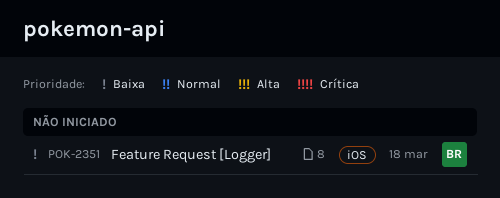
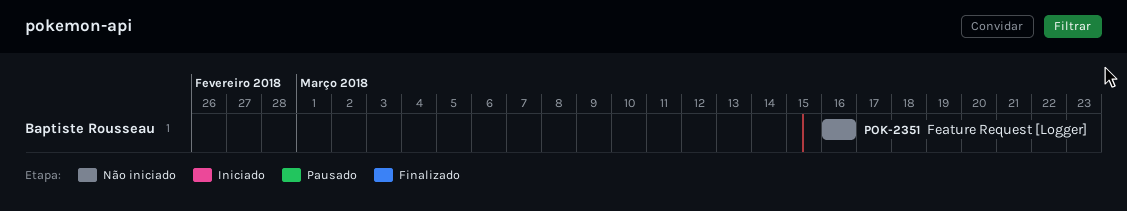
POK-2351, due: Mar 18 -> Mar 16

